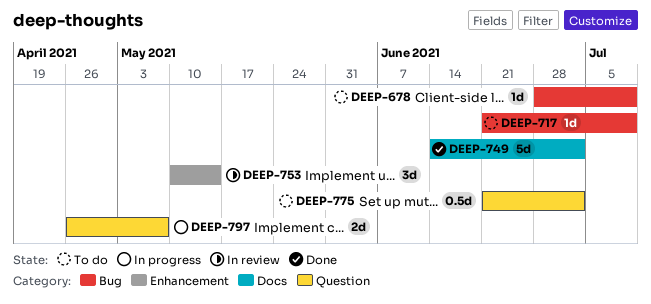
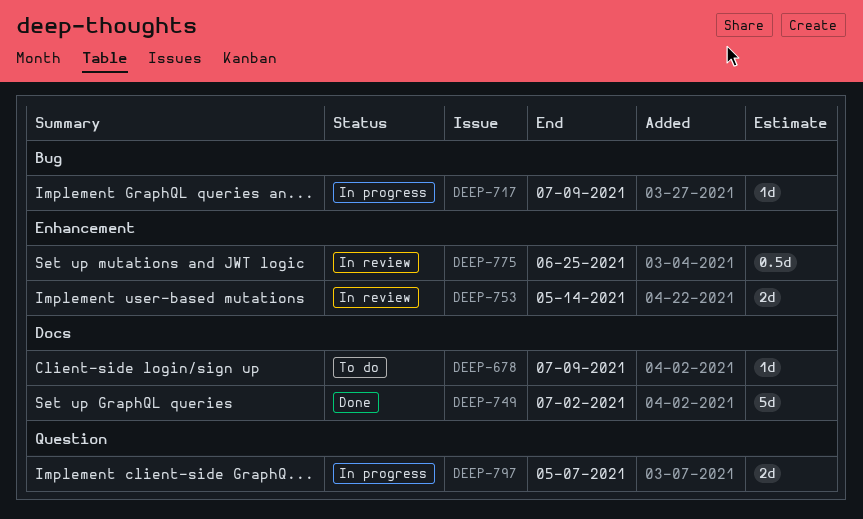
DEEP-678, label: Bug -> Docs
DEEP-717, status: To do -> In progress
DEEP-753, estimate: 3d -> 2d
DEEP-775, status: To do -> In review
DEEP-775, label: Question -> Enhancement
DEEP-775, due: Jul 2 -> Jun 25

